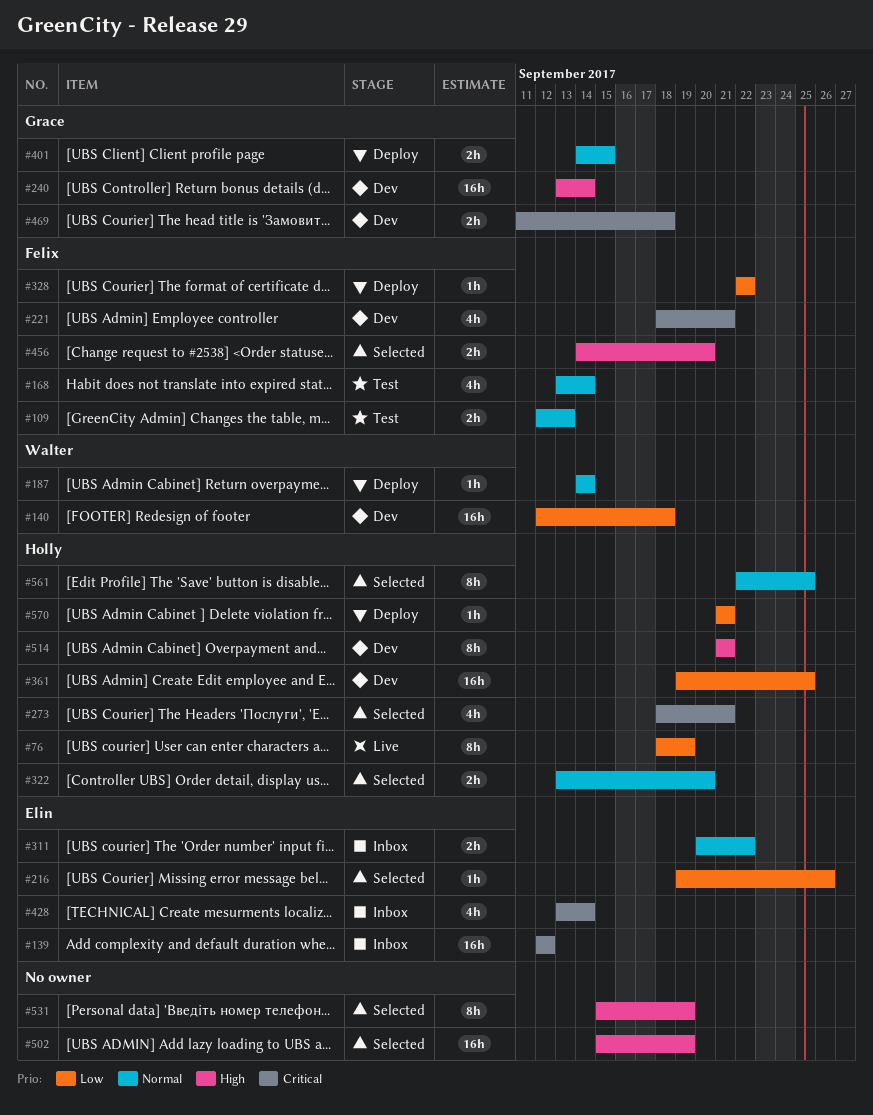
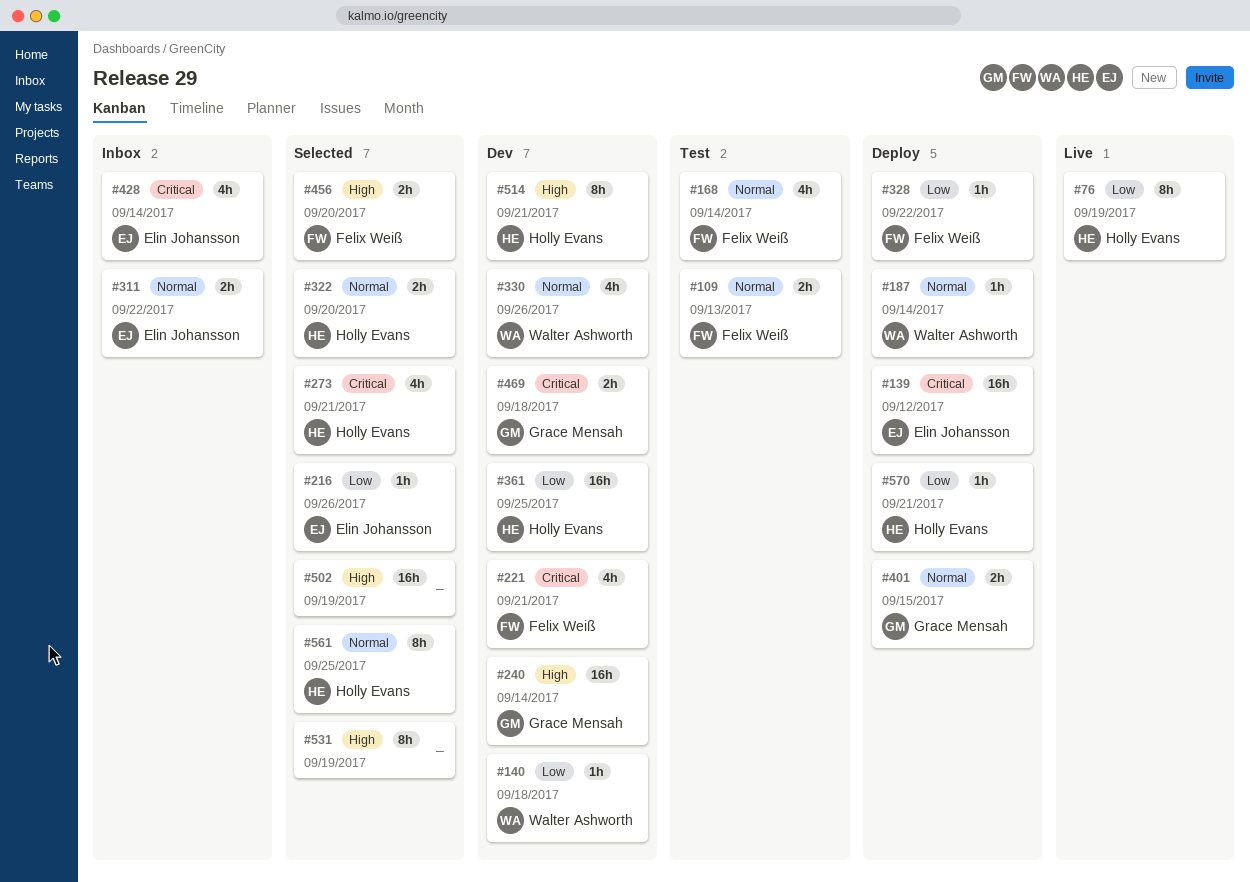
#139, status: Inbox -> Deploy
#140, estimate: 16h -> 1h
#330: none -> present

